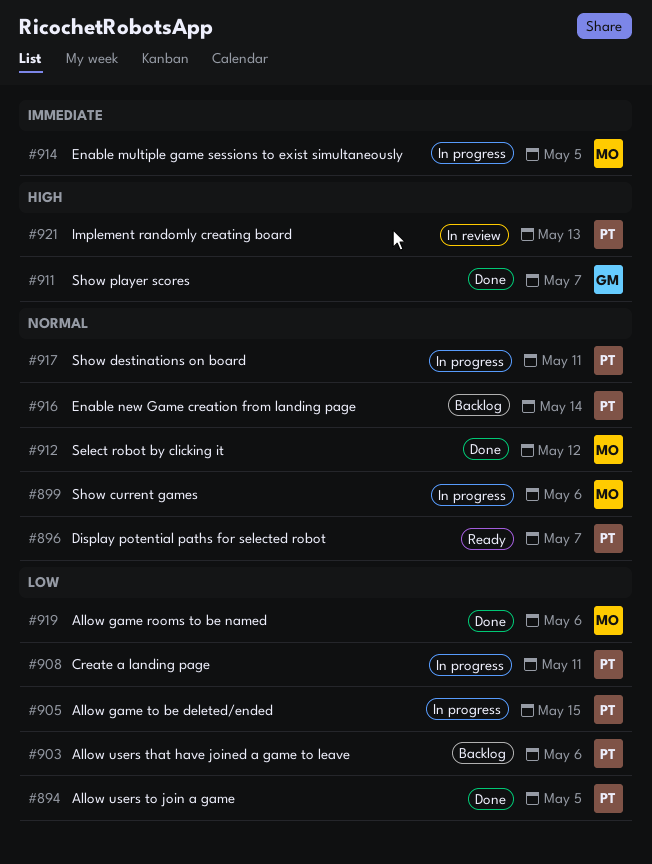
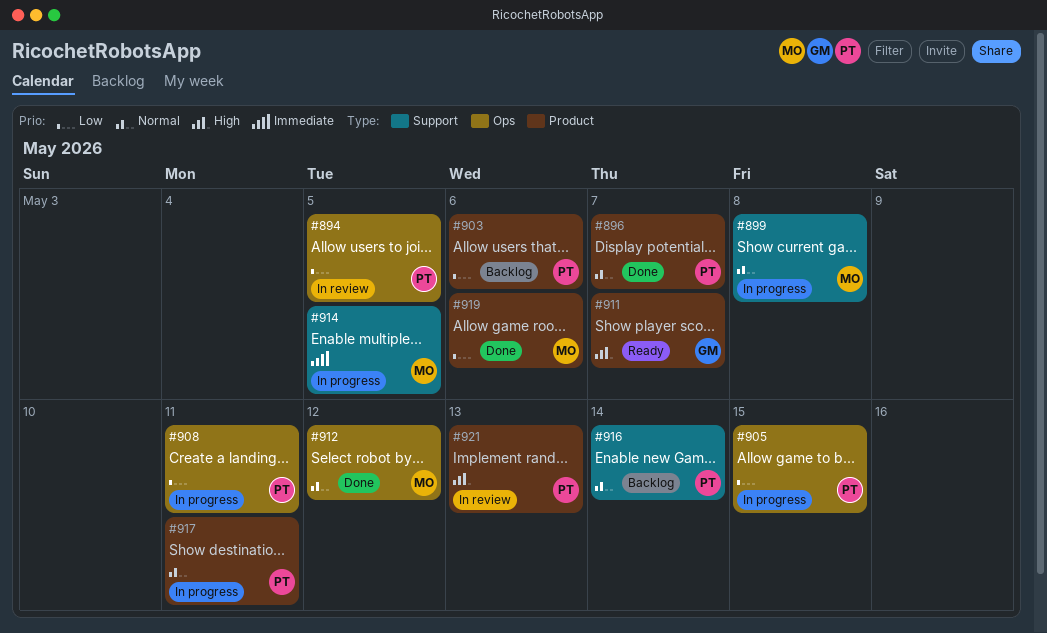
#894, status: Done -> In review
#896, status: Ready -> Done
#899, due: May 6 -> May 8
#911, status: Done -> Ready

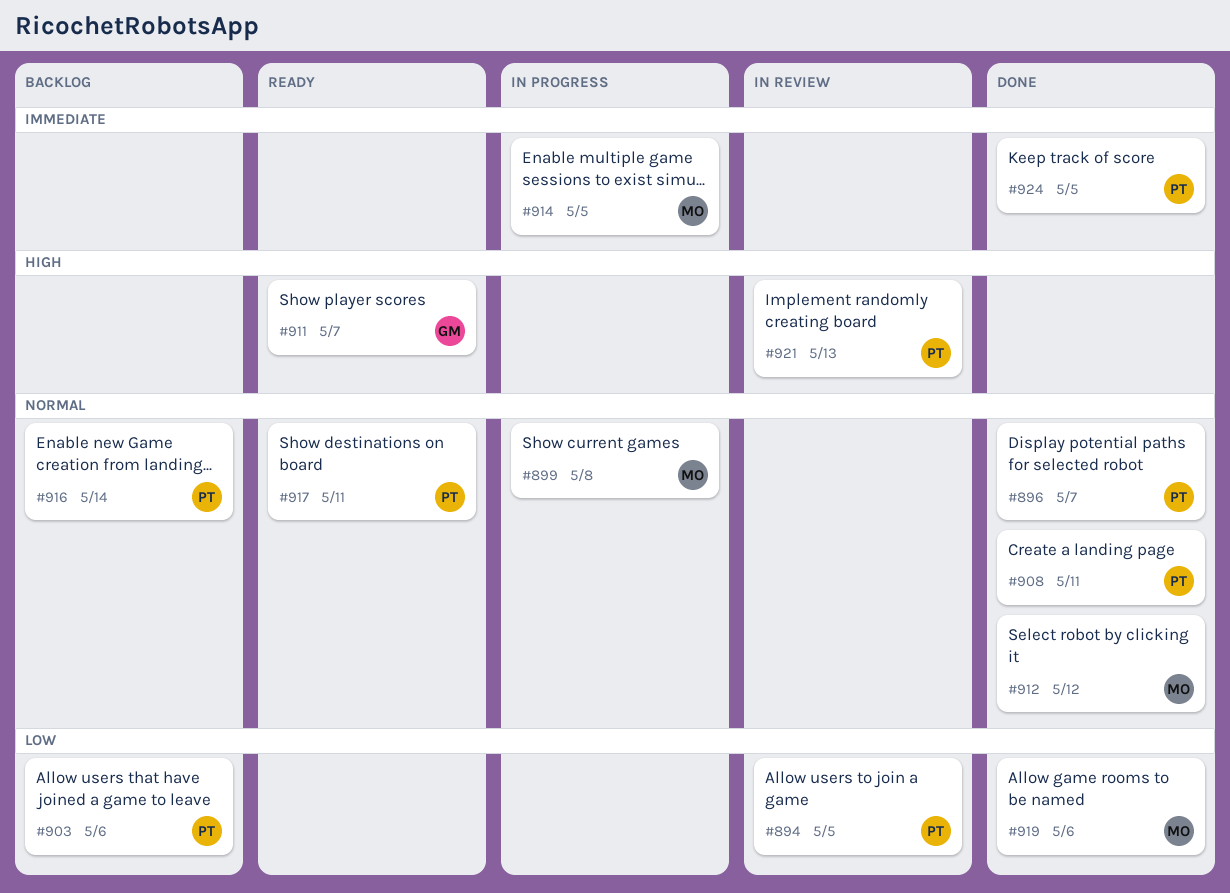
#905: present -> none
#908, status: In progress -> Done
#908, priority: Low -> Normal
#917, status: In progress -> Ready
#924: none -> present

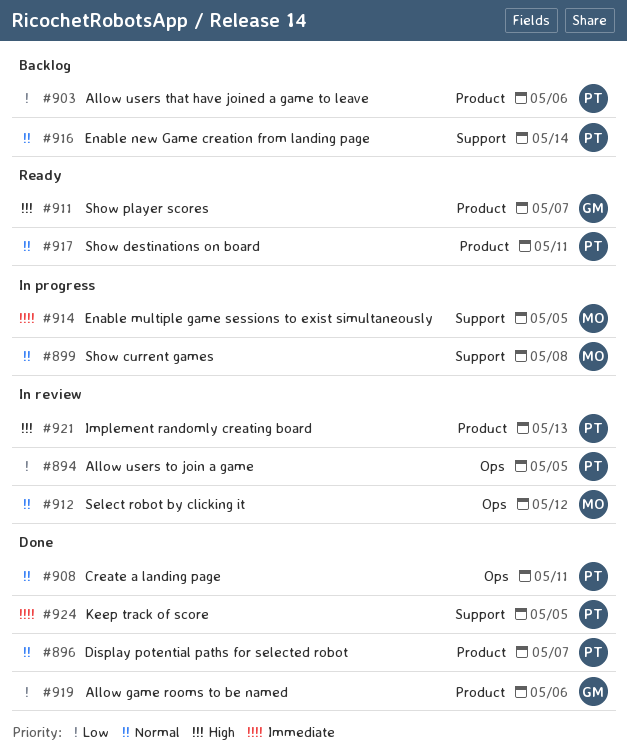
#912, status: Done -> In review
#919, owner: MO -> GM

